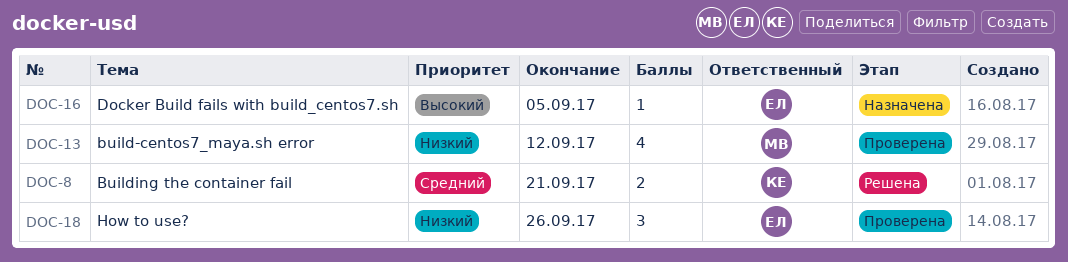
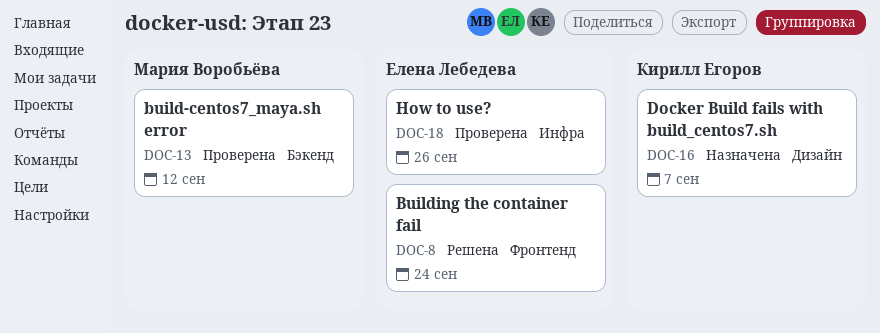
DOC-8, owner: Кирилл Егоров -> Елена Лебедева
DOC-8, due: Sep 21 -> Sep 24
DOC-16, owner: Елена Лебедева -> Кирилл Егоров
DOC-16, due: Sep 5 -> Sep 7

